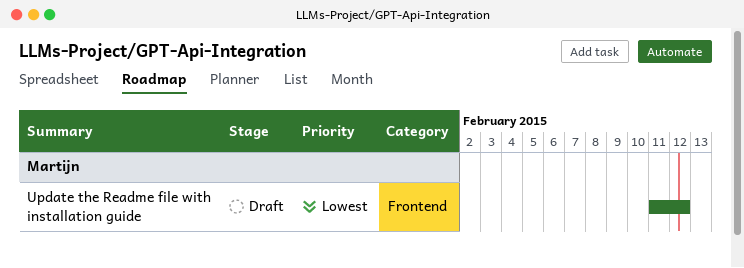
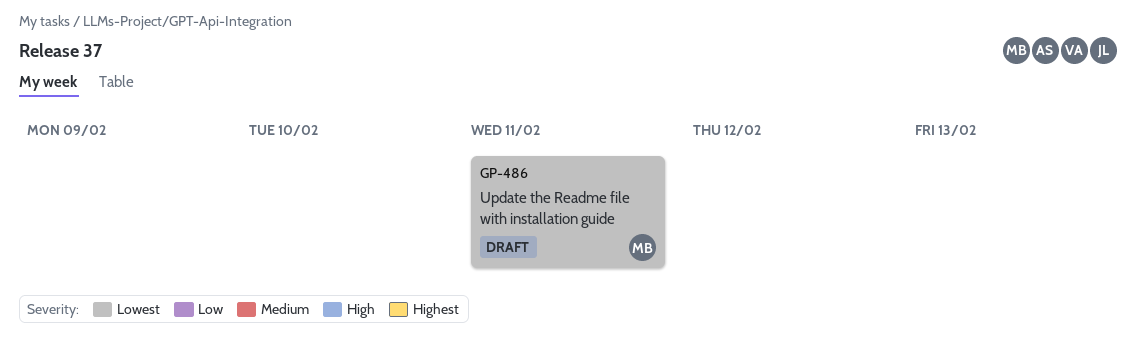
Update the Readme file with installation guide, due: Feb 12 -> Feb 11

